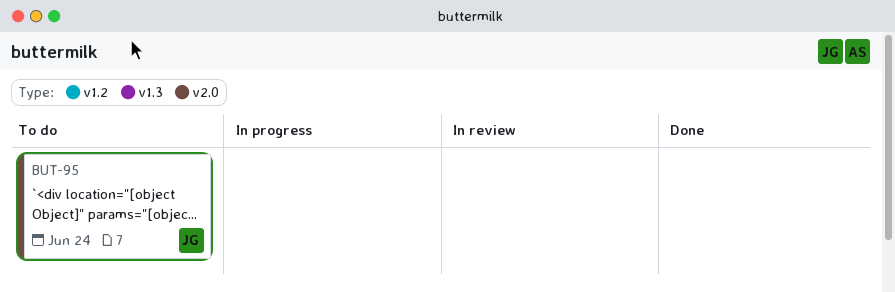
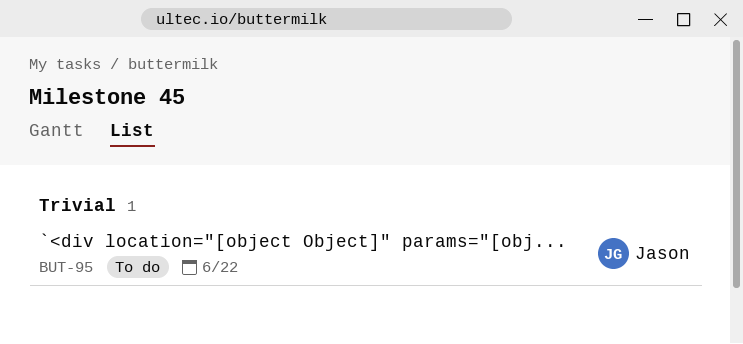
BUT-95, due: Jun 24 -> Jun 22

